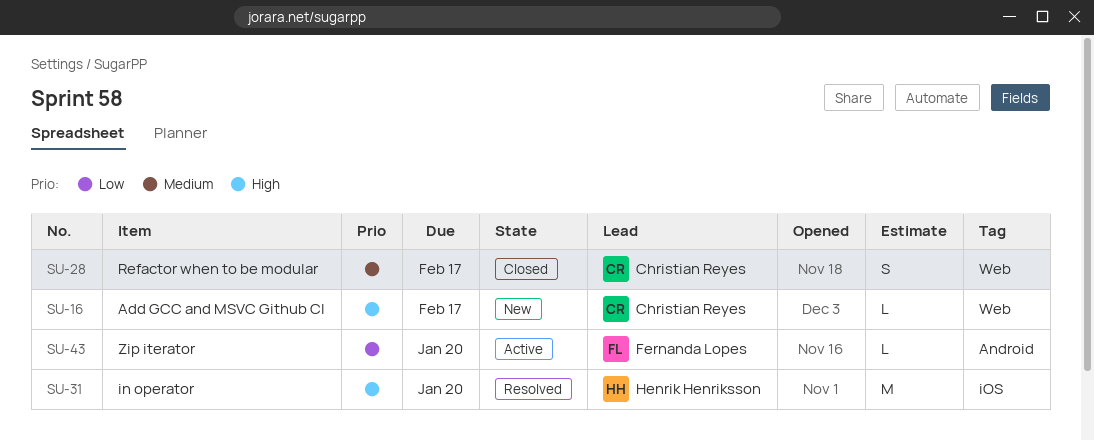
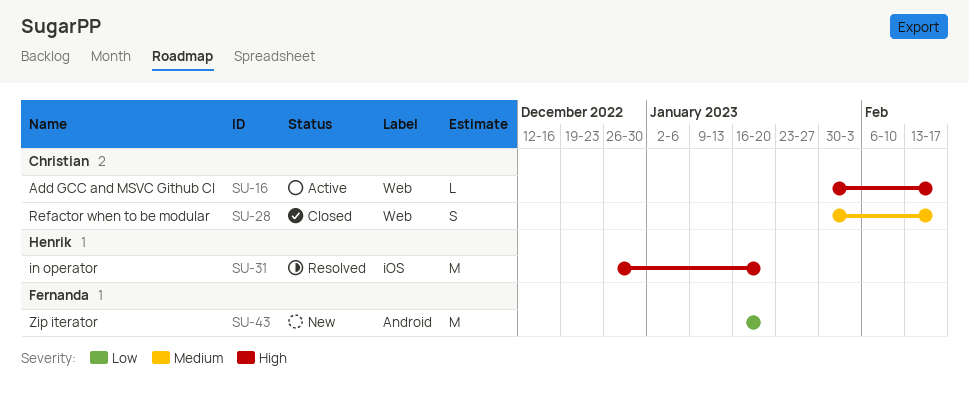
SU-16, status: New -> Active
SU-43, status: Active -> New
SU-43, estimate: L -> M

